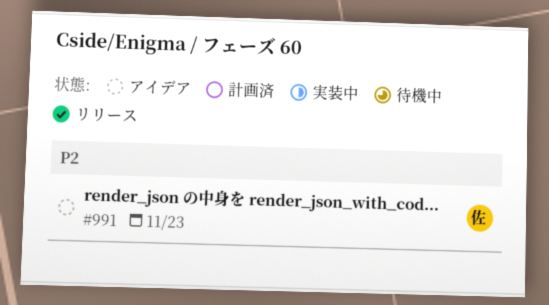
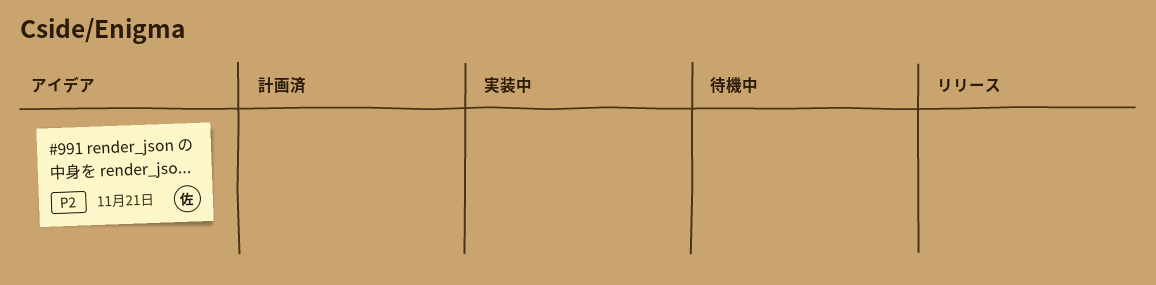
#991, due: Nov 23 -> Nov 21

